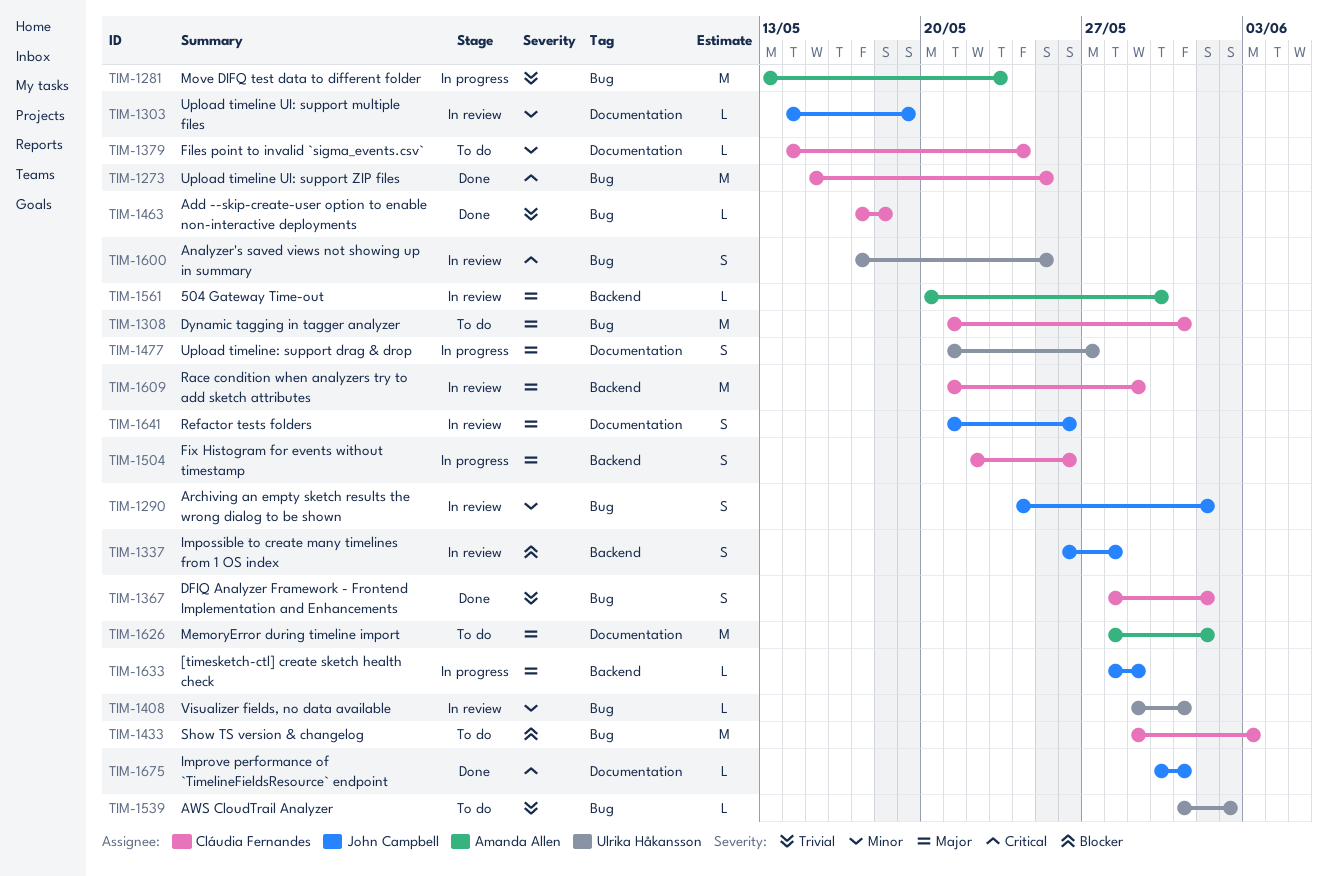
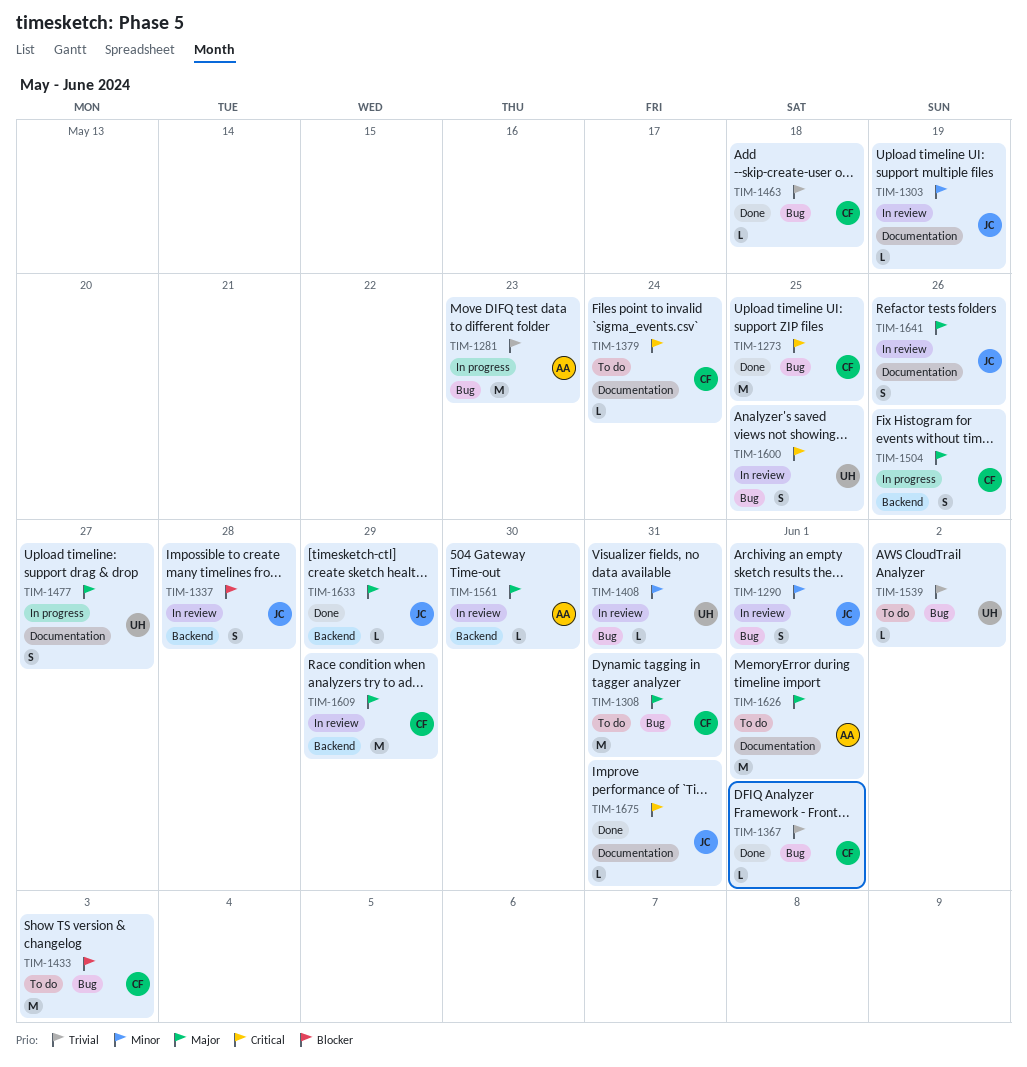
TIM-1367, estimate: S -> L
TIM-1379, priority: Minor -> Critical
TIM-1633, status: In progress -> Done

